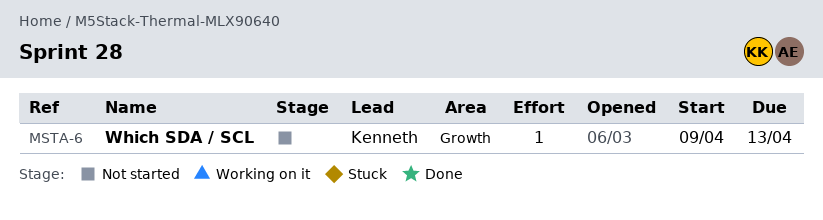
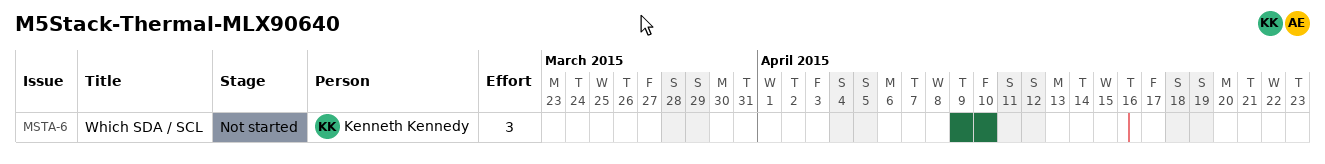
MSTA-6, estimate: 1 -> 3
MSTA-6, due: Apr 13 -> Apr 10

